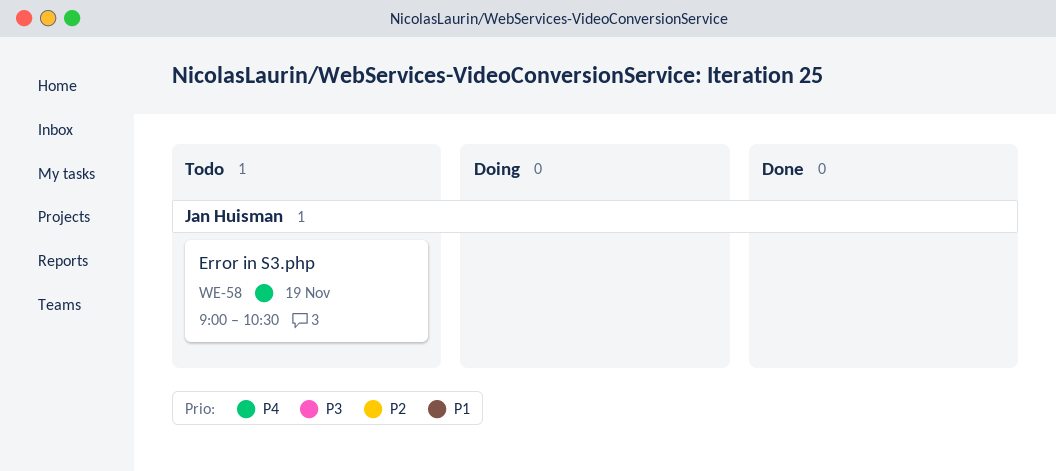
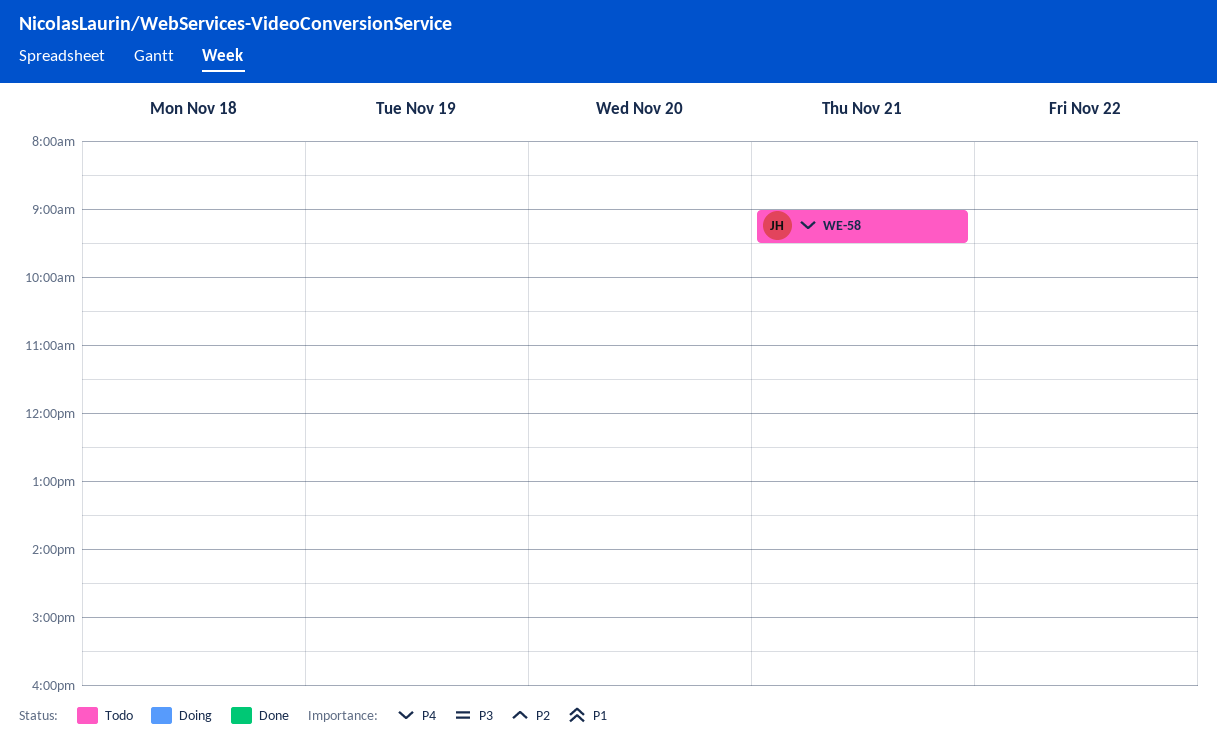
WE-58, day: Nov 19 -> Nov 21
WE-58, ends: 10:30 -> 09:30

